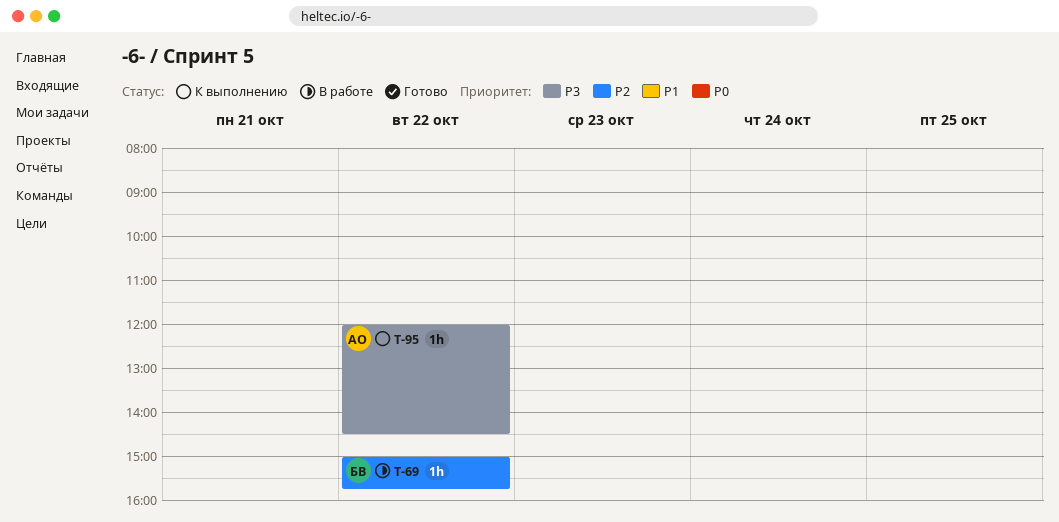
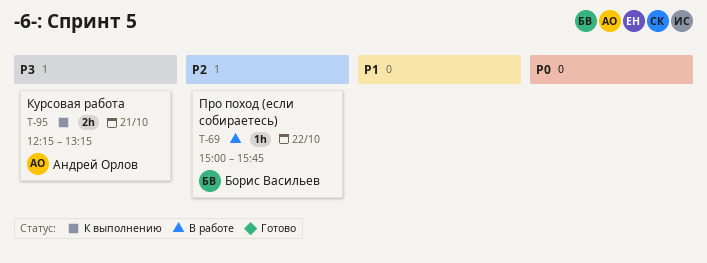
T-95, estimate: 1h -> 2h
T-95, day: Oct 22 -> Oct 21
T-95, begins: 12:00 -> 12:15
T-95, ends: 14:30 -> 13:15

